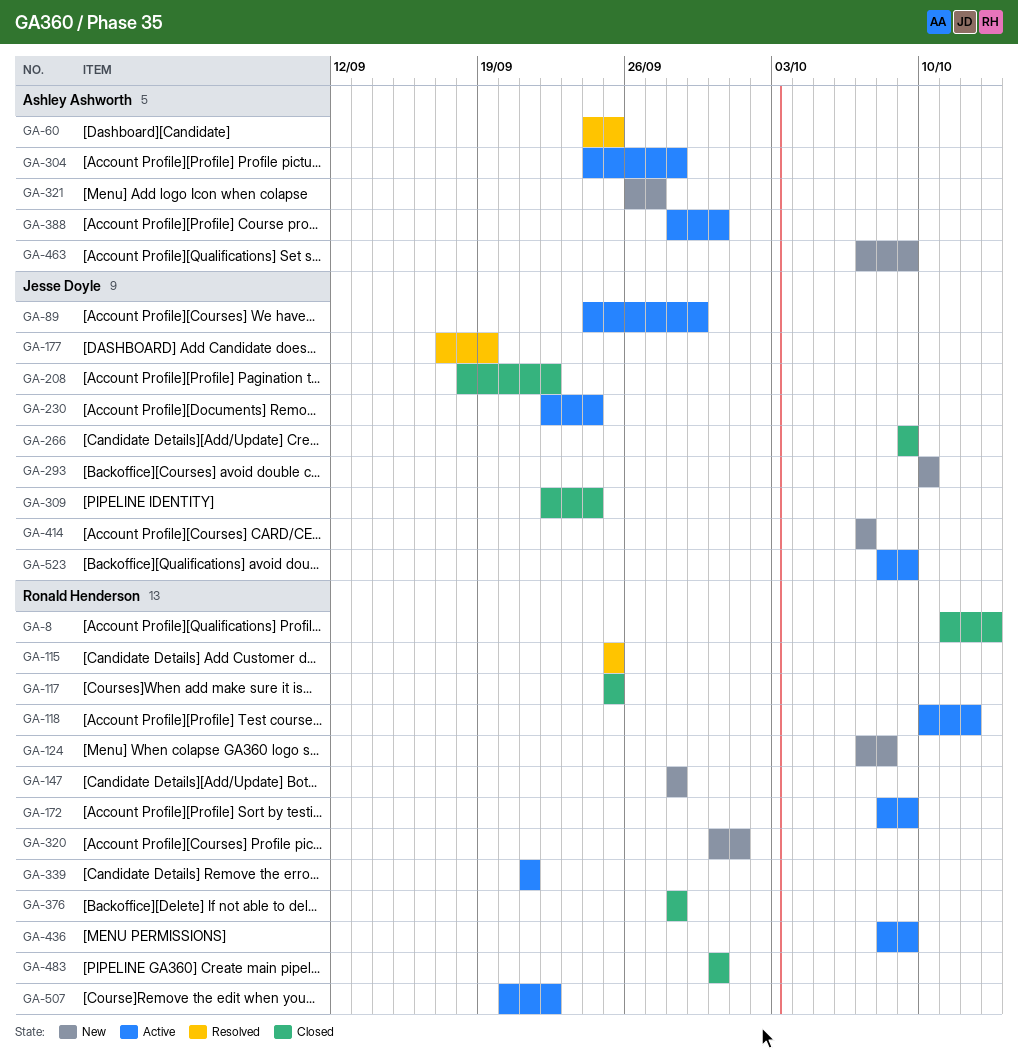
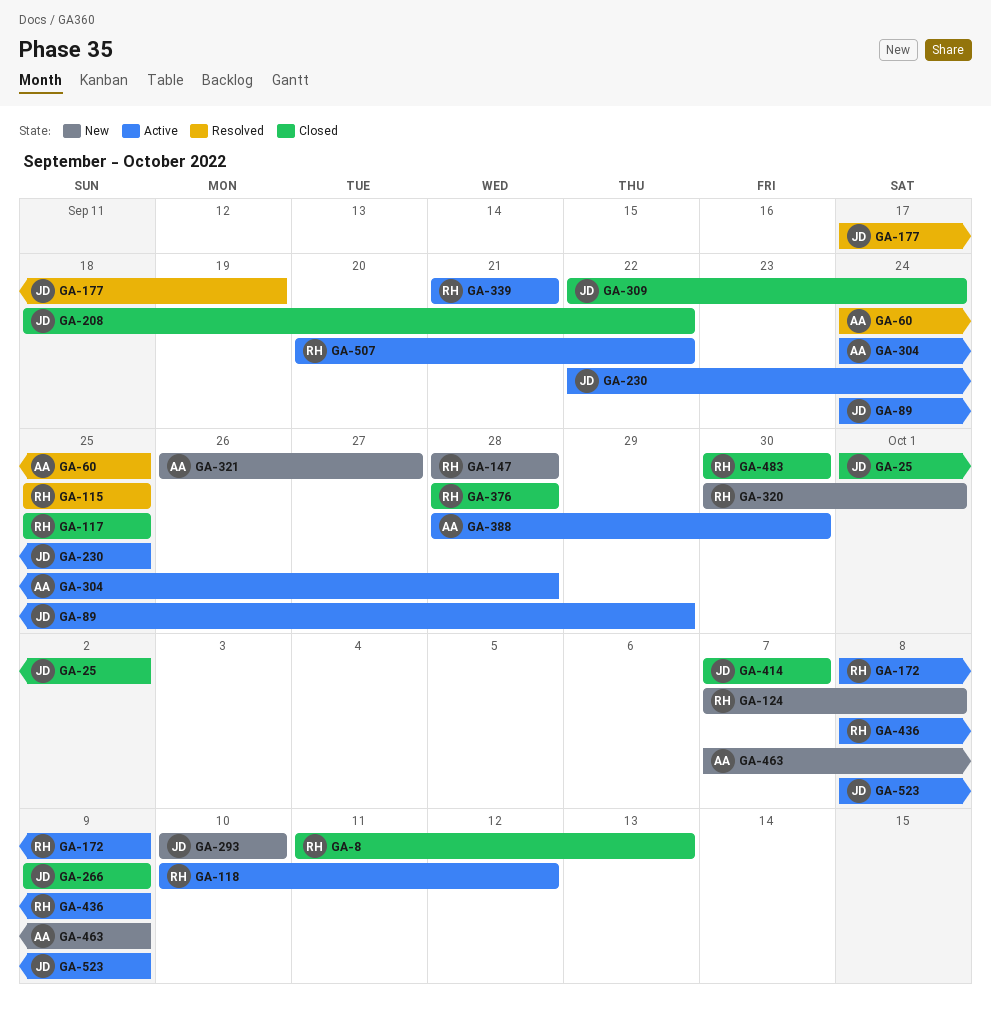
GA-25: none -> present
GA-230, due: Sep 24 -> Sep 25
GA-414, status: New -> Closed

